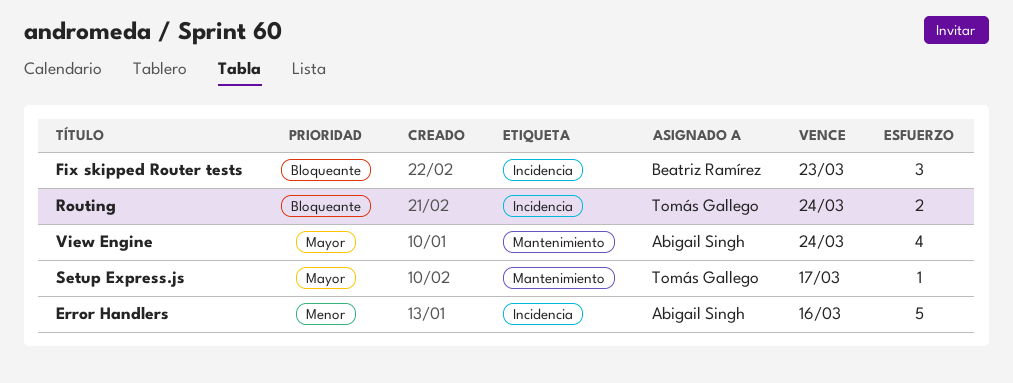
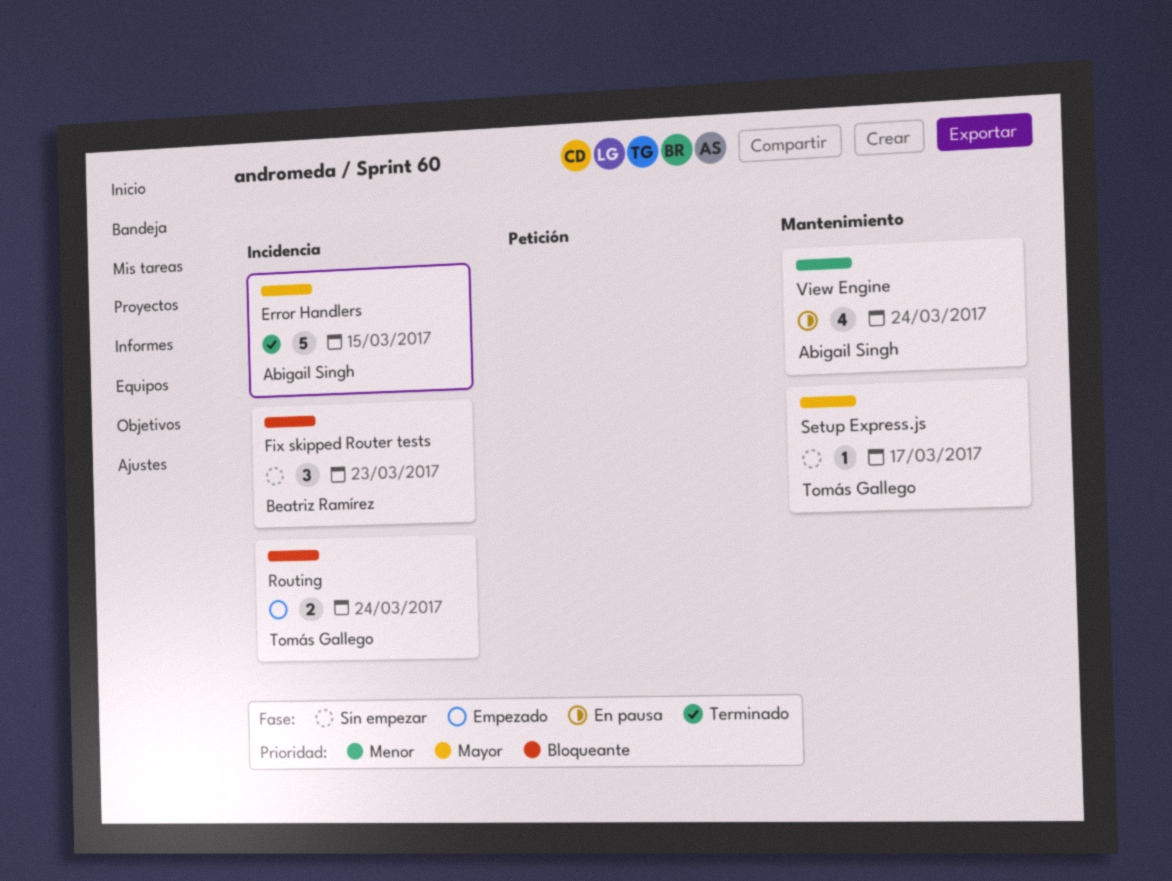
Error Handlers, priority: Menor -> Mayor
Error Handlers, due: Mar 16 -> Mar 15
View Engine, priority: Mayor -> Menor

